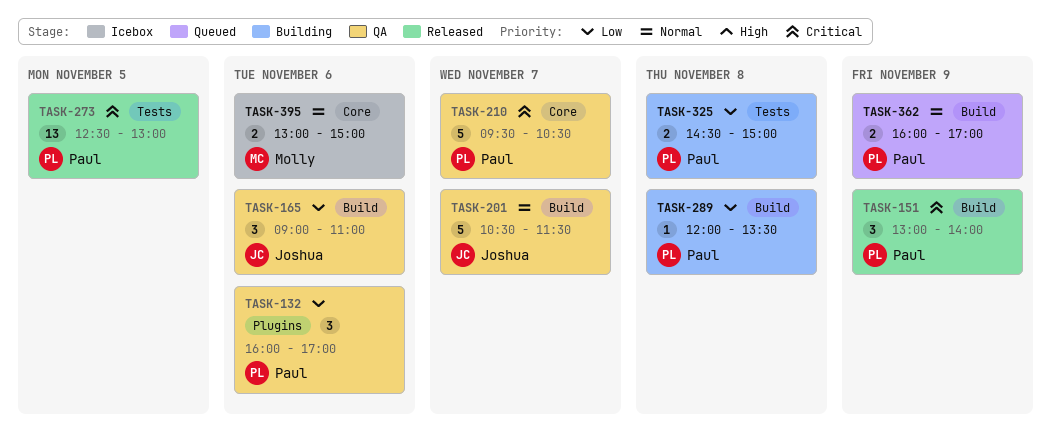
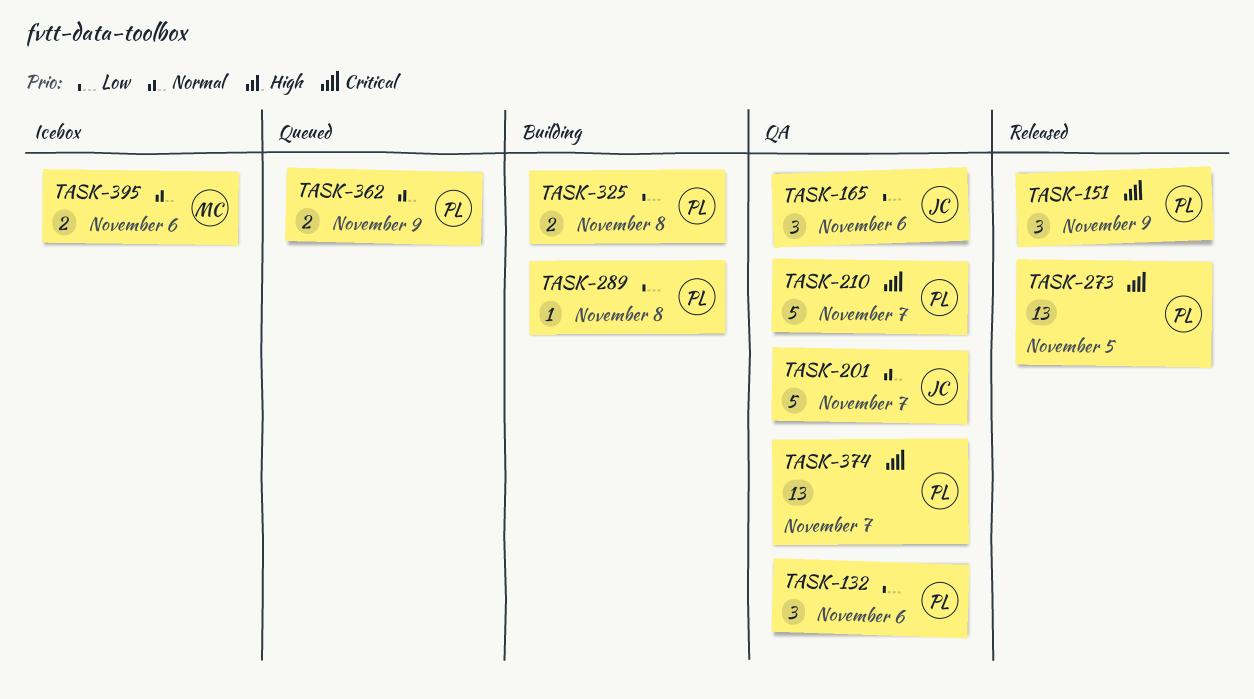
TASK-374: none -> present

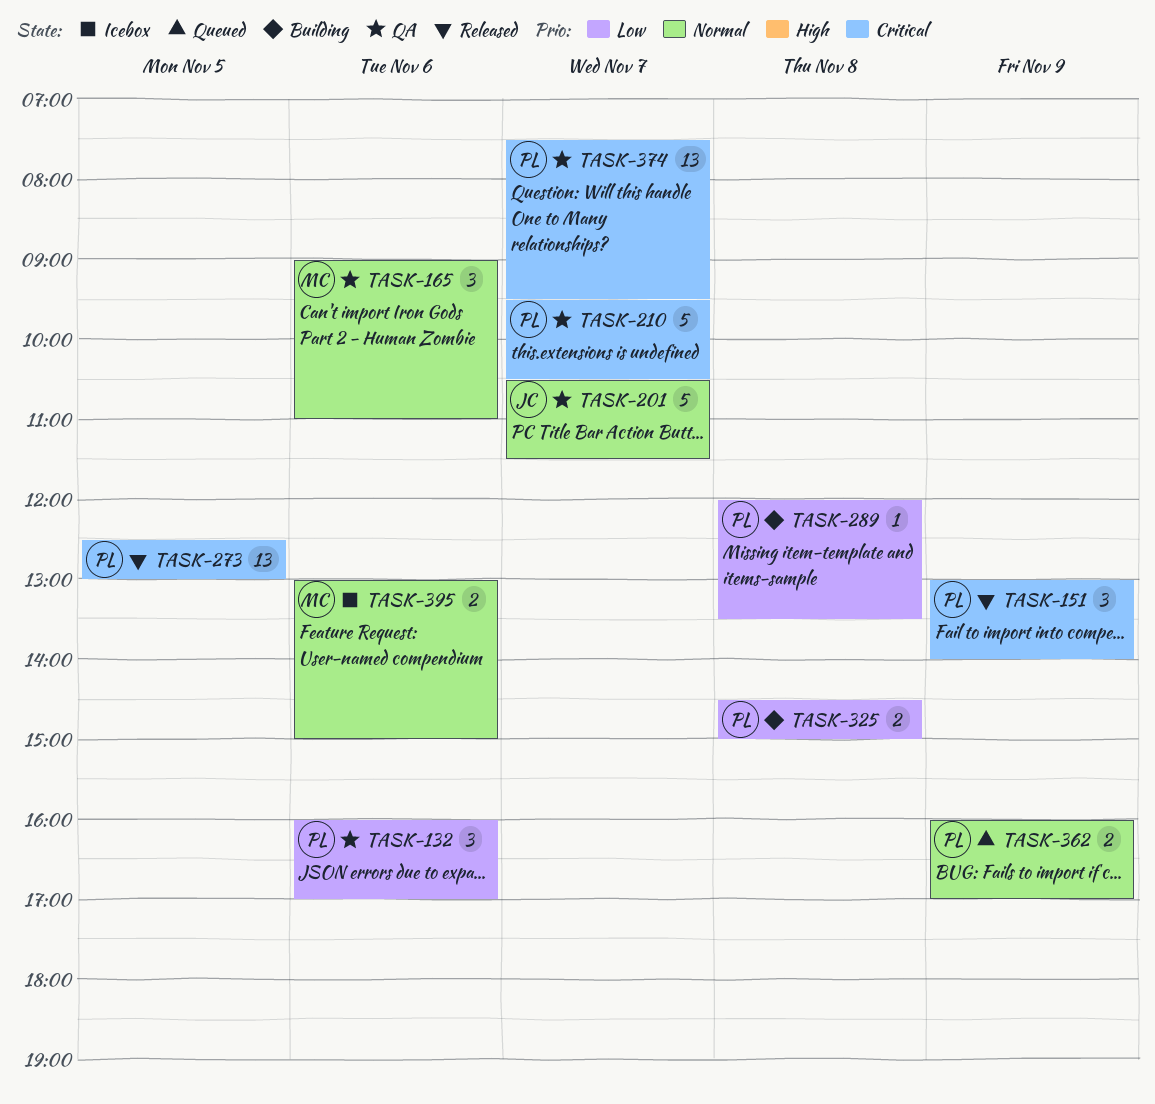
TASK-165, owner: JC -> MC
TASK-165, priority: Low -> Normal

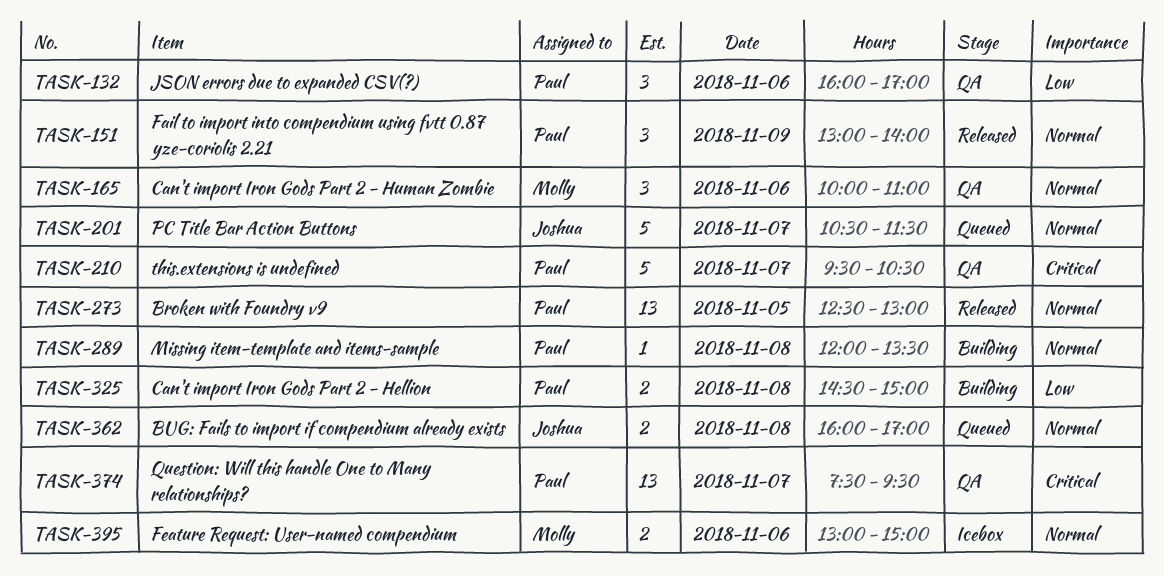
TASK-151, priority: Critical -> Normal
TASK-165, begins: 09:00 -> 10:00
TASK-201, status: QA -> Queued
TASK-273, priority: Critical -> Normal
TASK-289, priority: Low -> Normal
TASK-362, owner: Paul -> Joshua
TASK-362, day: Nov 9 -> Nov 8

